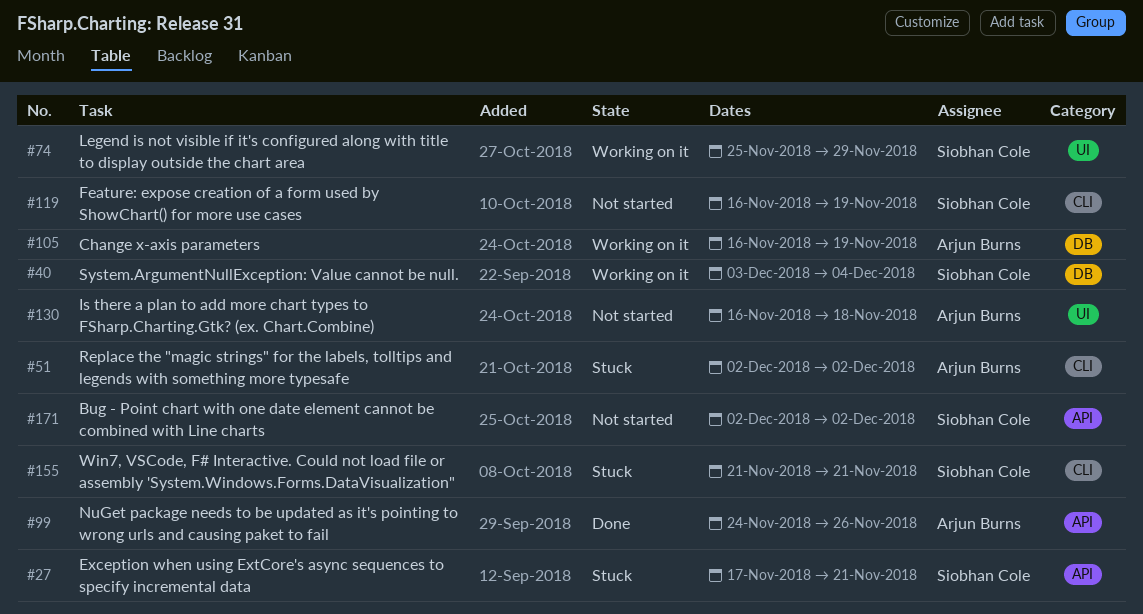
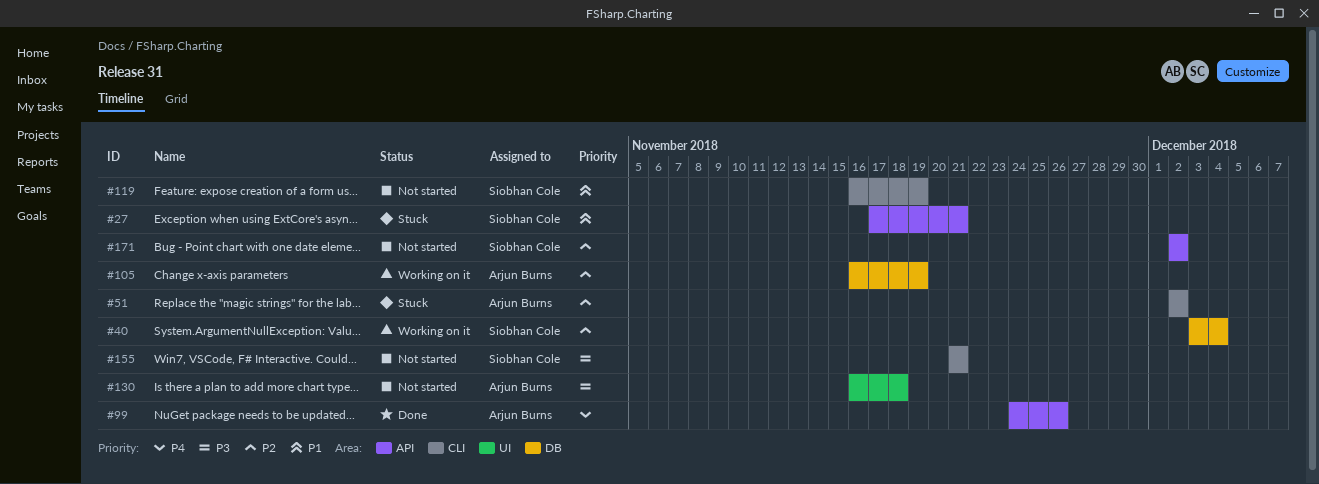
#74: present -> none
#155, status: Stuck -> Not started

